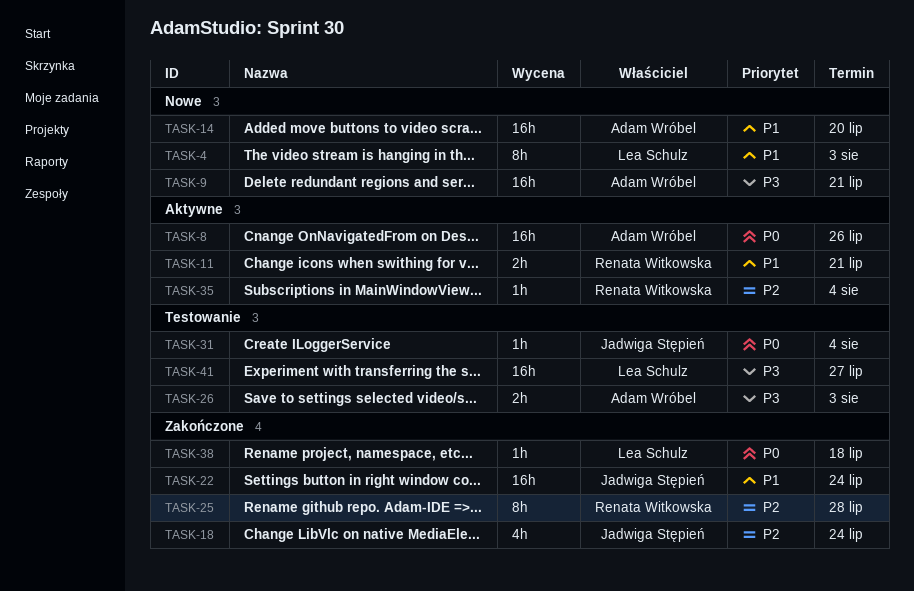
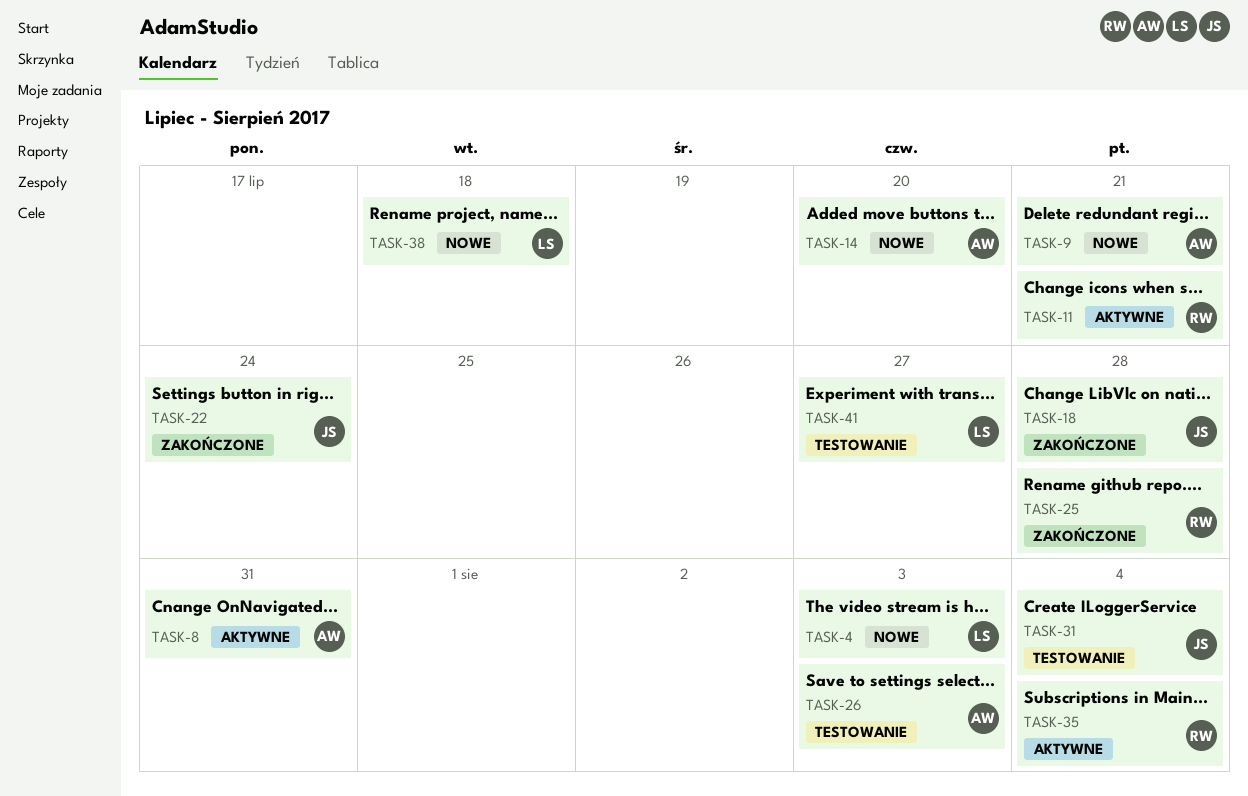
TASK-8, due: Jul 26 -> Jul 31
TASK-18, due: Jul 24 -> Jul 28
TASK-38, status: Zakończone -> Nowe

